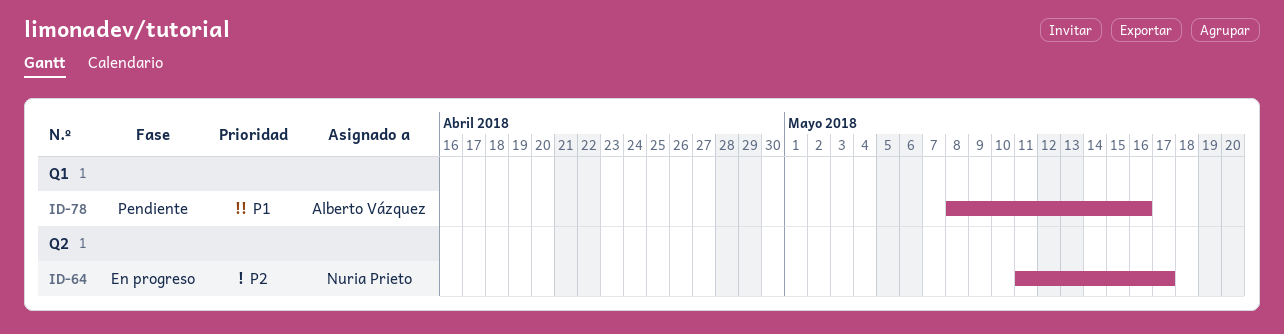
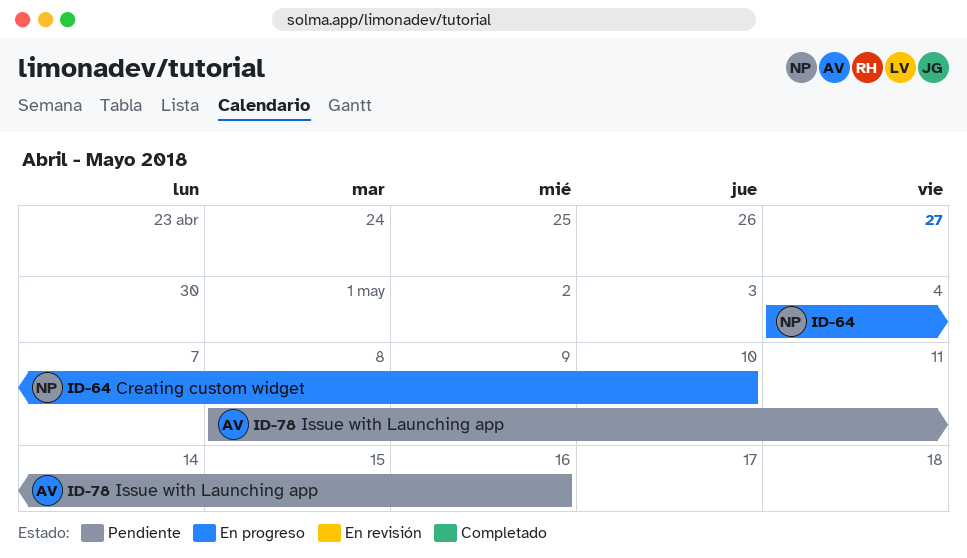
ID-64, start: May 11 -> May 4
ID-64, due: May 17 -> May 10

